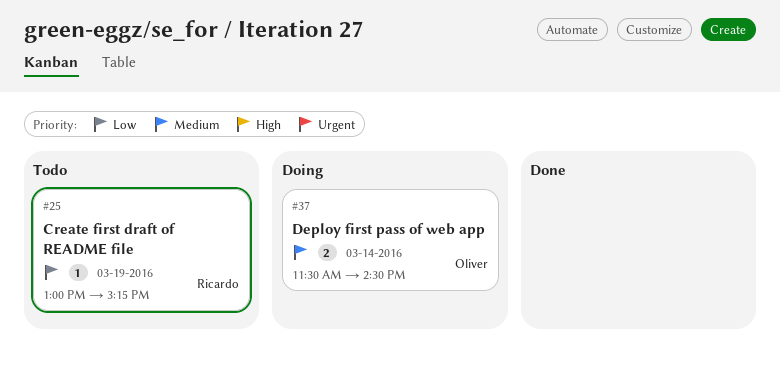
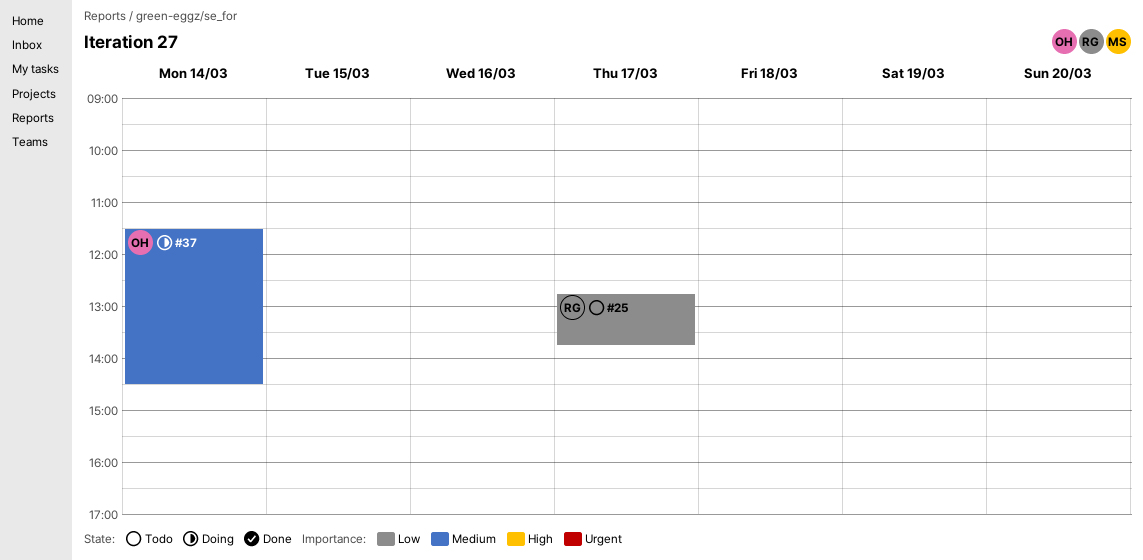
#25, day: Mar 19 -> Mar 17
#25, begins: 13:00 -> 12:45
#25, ends: 15:15 -> 13:45

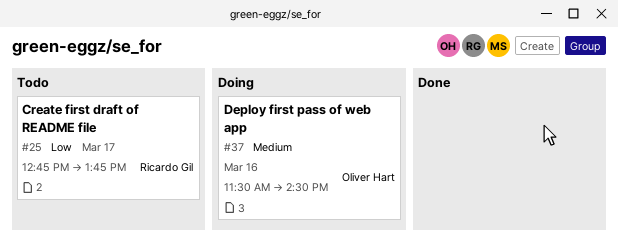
#37, day: Mar 14 -> Mar 16

